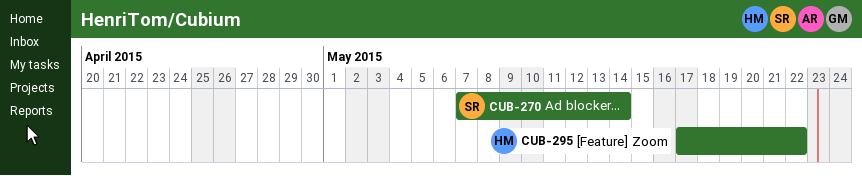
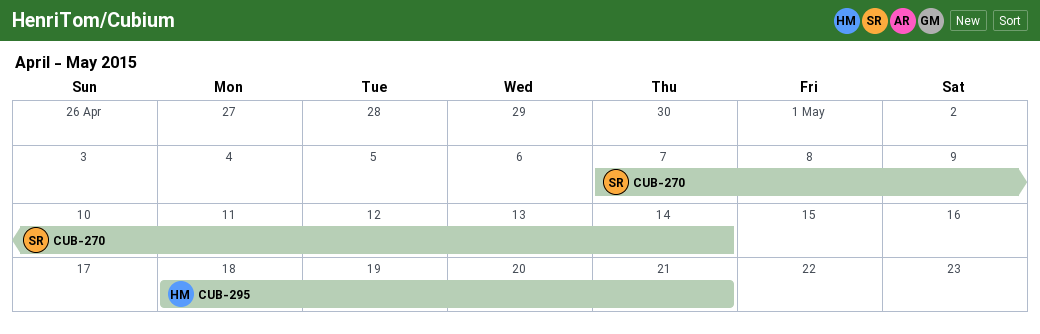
CUB-295, start: May 17 -> May 18
CUB-295, due: May 22 -> May 21

